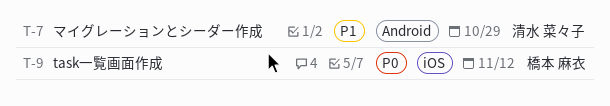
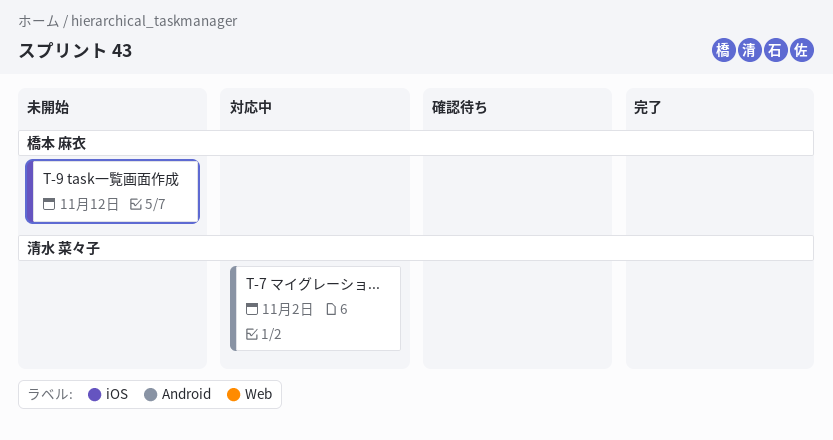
T-7, due: Oct 29 -> Nov 2

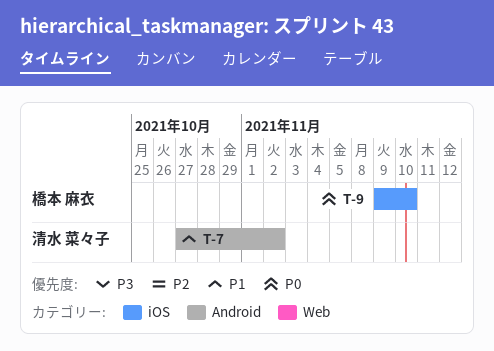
T-9, due: Nov 12 -> Nov 10

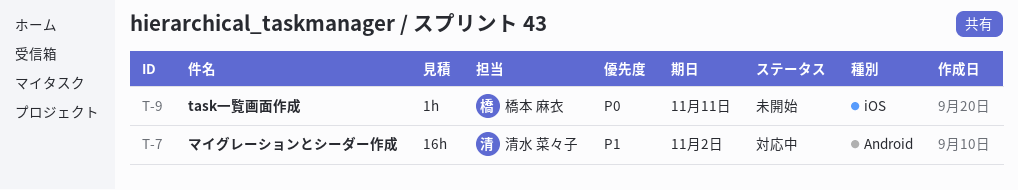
T-9, due: Nov 10 -> Nov 11

